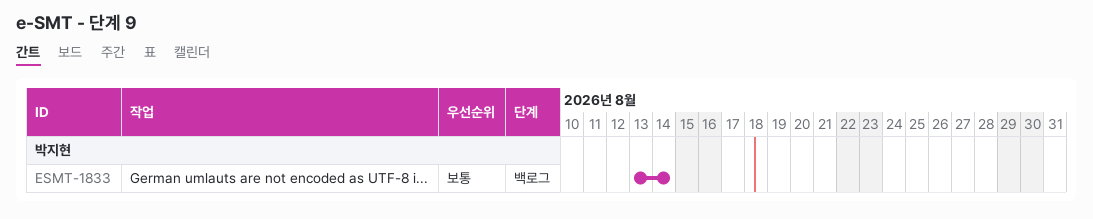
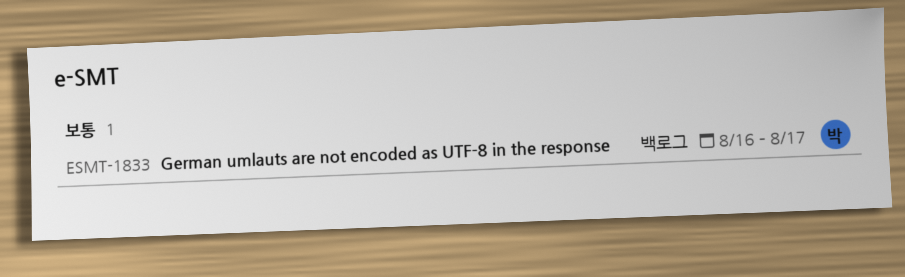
ESMT-1833, start: Aug 13 -> Aug 16
ESMT-1833, due: Aug 14 -> Aug 17

